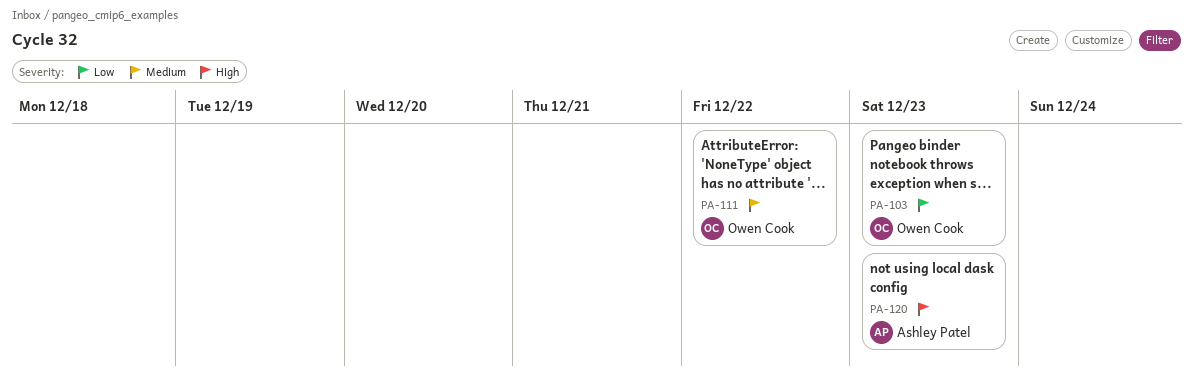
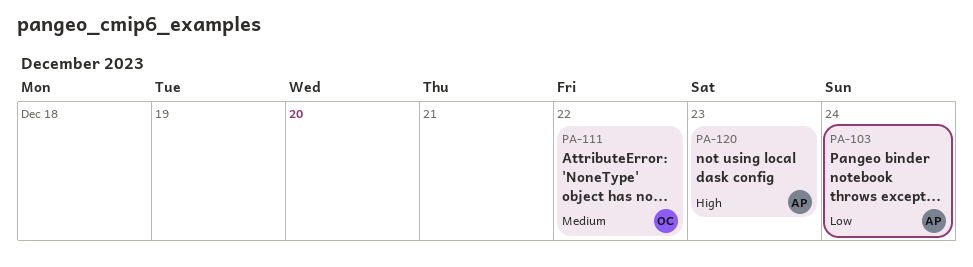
PA-103, owner: Owen Cook -> Ashley Patel
PA-103, due: Dec 23 -> Dec 24

